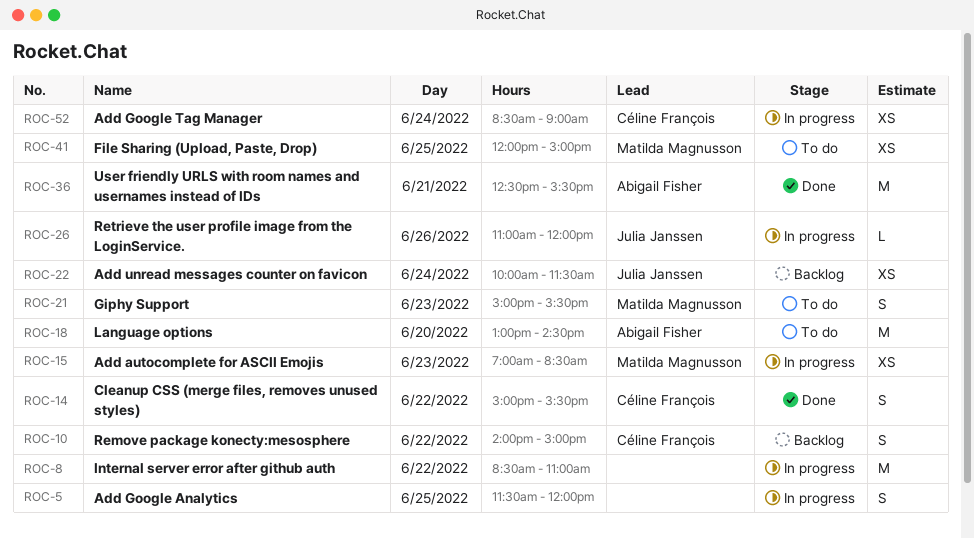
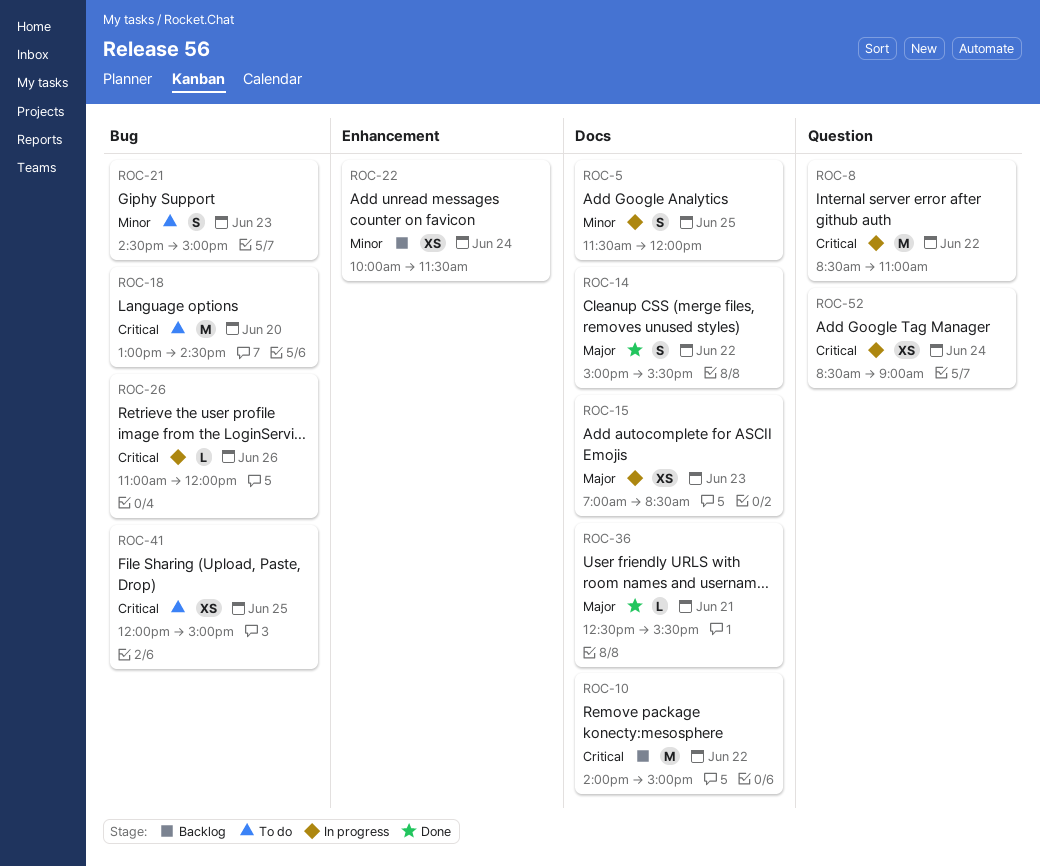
ROC-10, estimate: S -> M
ROC-21, begins: 15:00 -> 14:30
ROC-21, ends: 15:30 -> 15:00
ROC-36, estimate: M -> L

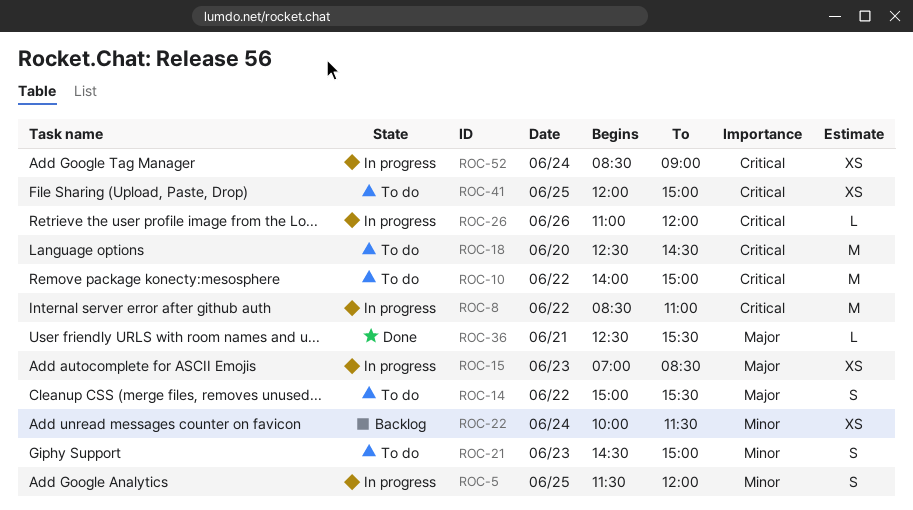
ROC-10, status: Backlog -> To do
ROC-14, status: Done -> To do
ROC-18, begins: 13:00 -> 12:30

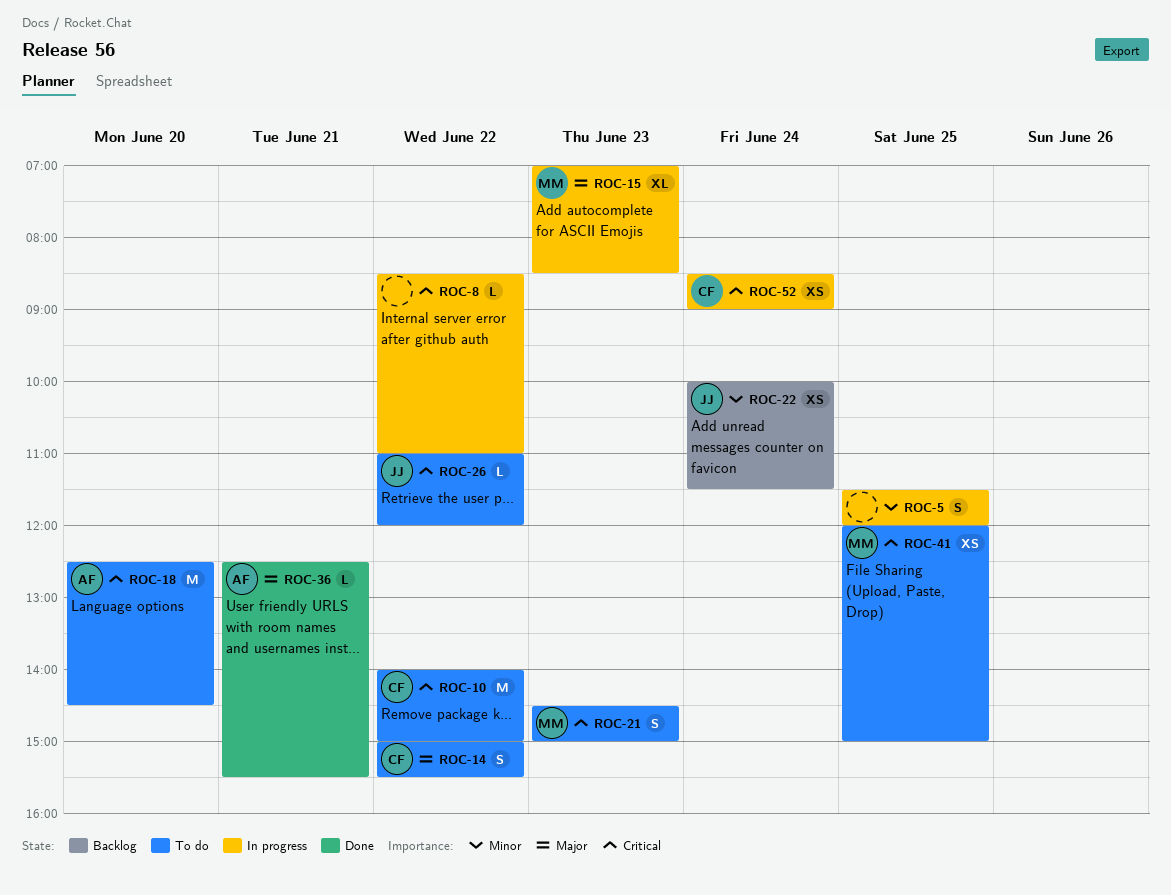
ROC-8, estimate: M -> L
ROC-15, estimate: XS -> XL
ROC-21, priority: Minor -> Critical
ROC-26, status: In progress -> To do
ROC-26, day: Jun 26 -> Jun 22

